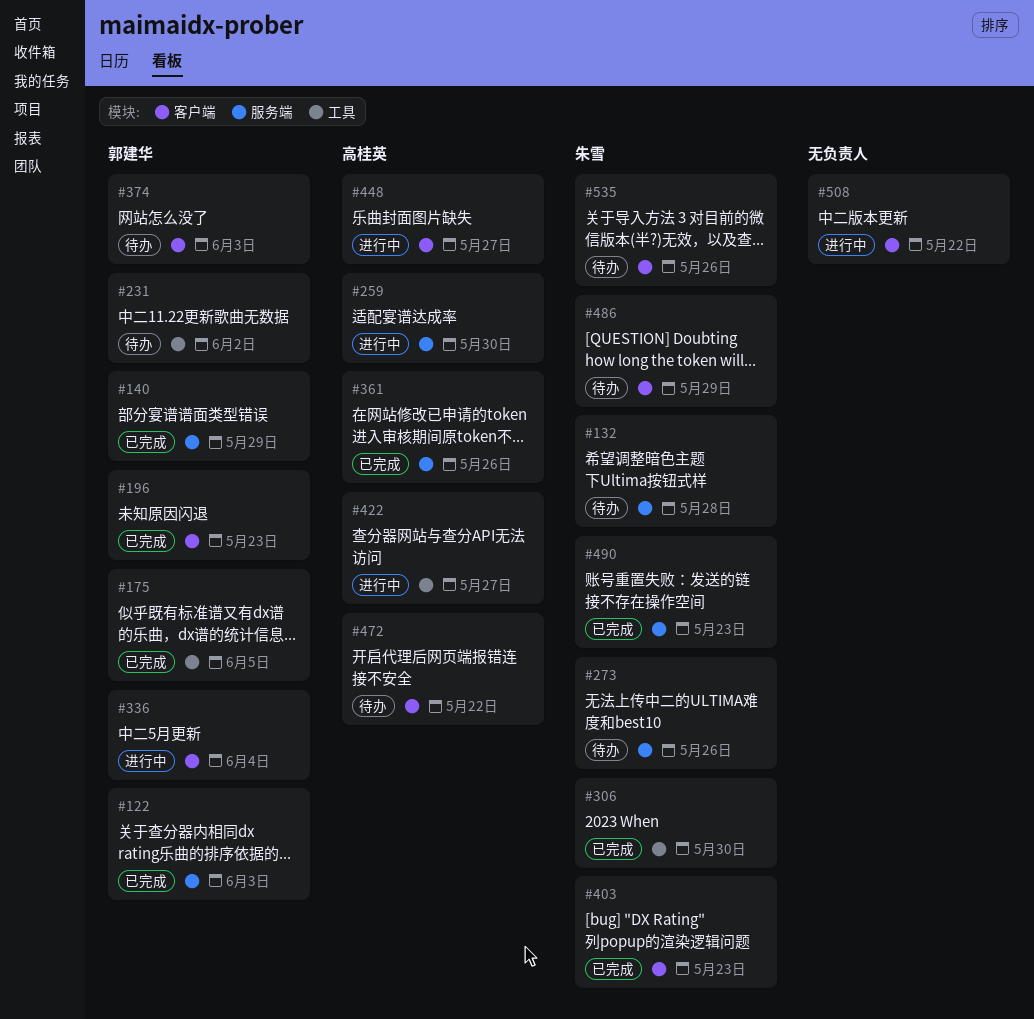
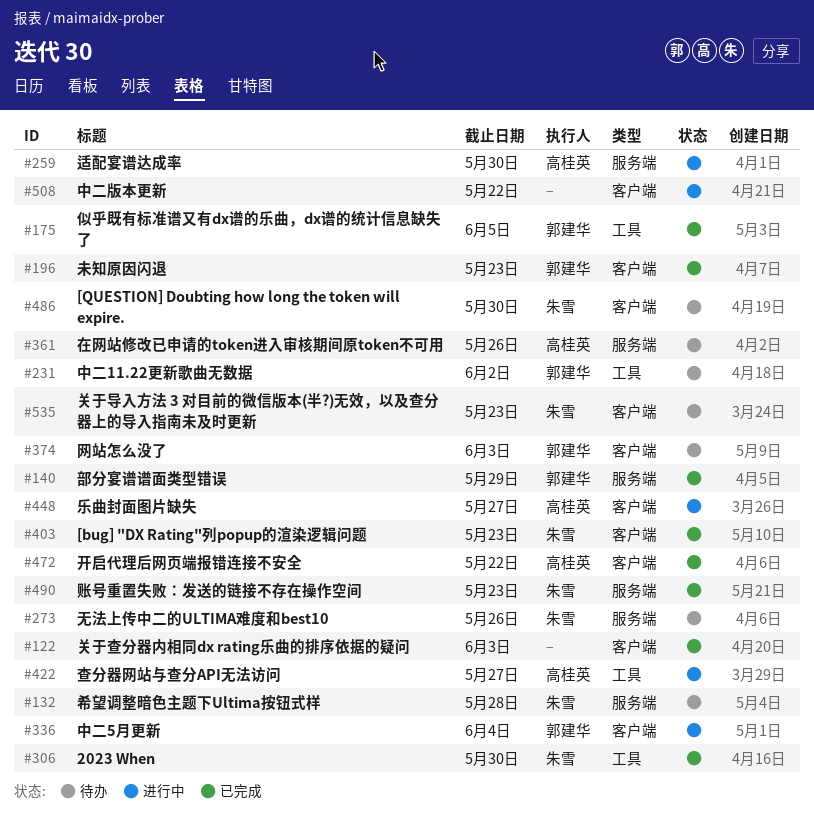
#122, owner: 郭建华 -> none
#122, label: 服务端 -> 客户端
#361, status: 已完成 -> 待办
#472, status: 待办 -> 已完成
#486, due: May 29 -> May 30
#535, due: May 26 -> May 23

